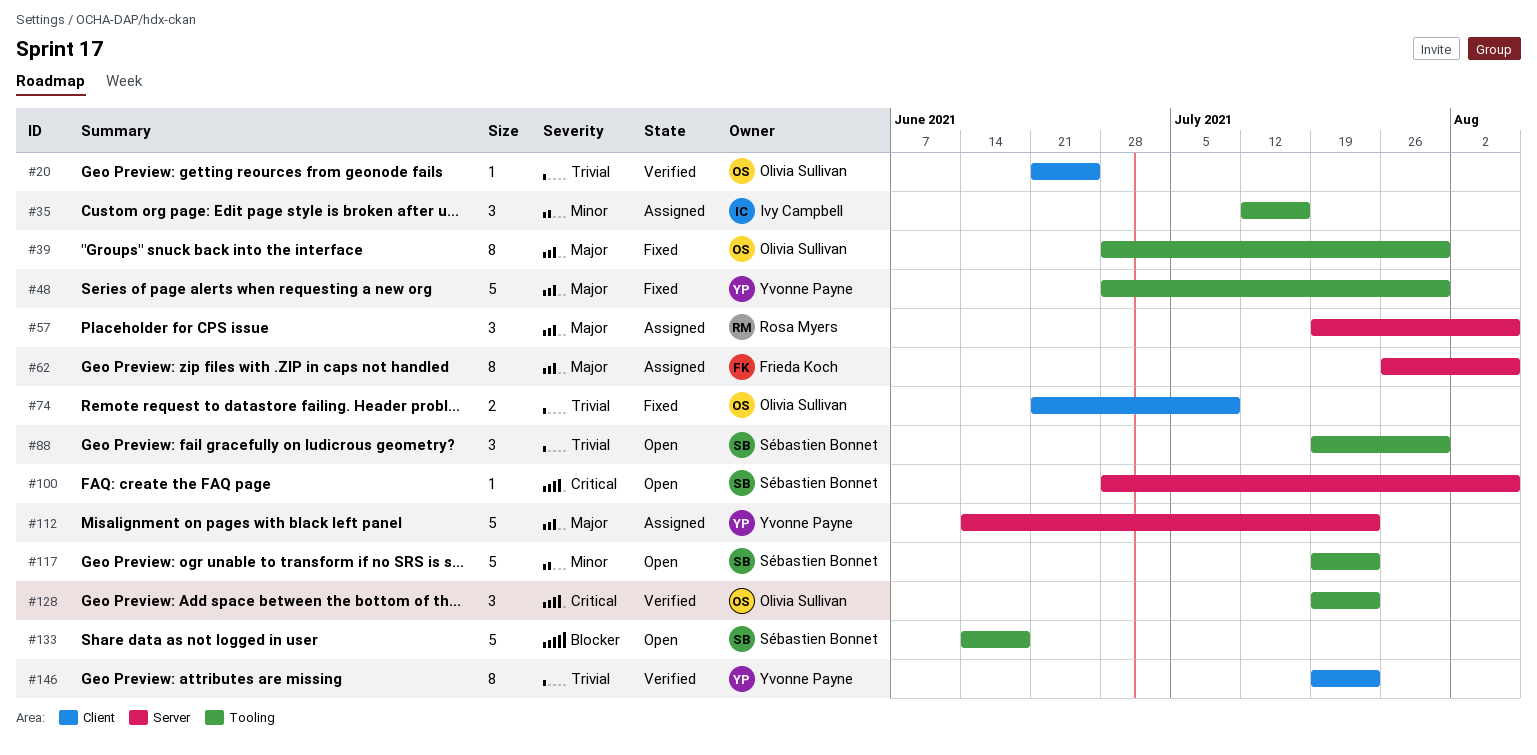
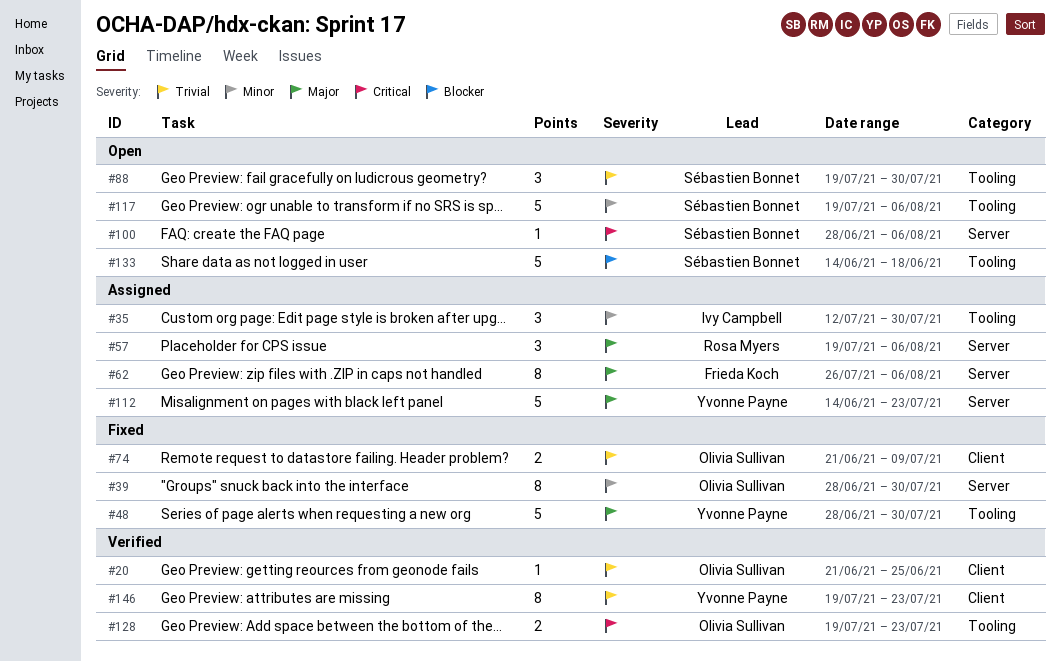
#35, due: Jul 16 -> Jul 30
#39, priority: Major -> Minor
#39, label: Tooling -> Server
#117, due: Jul 23 -> Aug 6
#128, estimate: 3 -> 2

